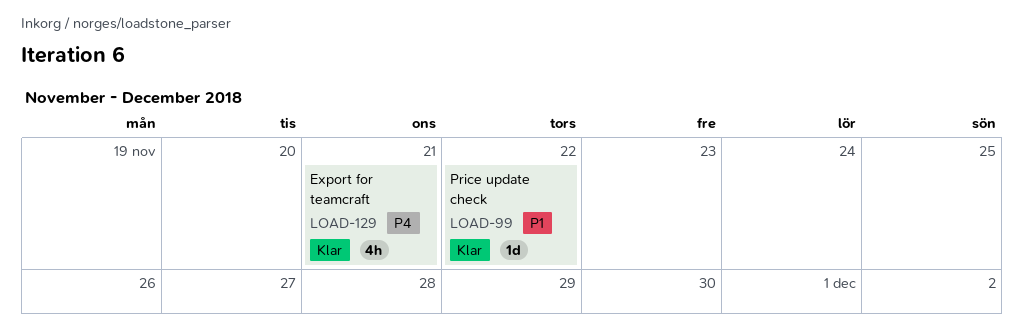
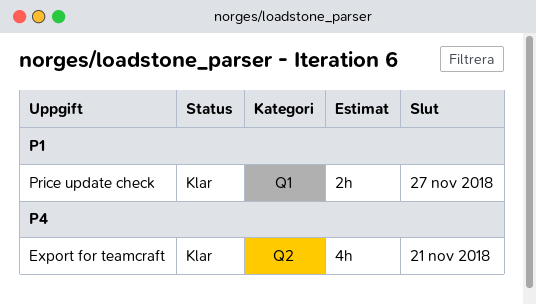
Price update check, estimate: 1d -> 2h
Price update check, due: Nov 22 -> Nov 27

